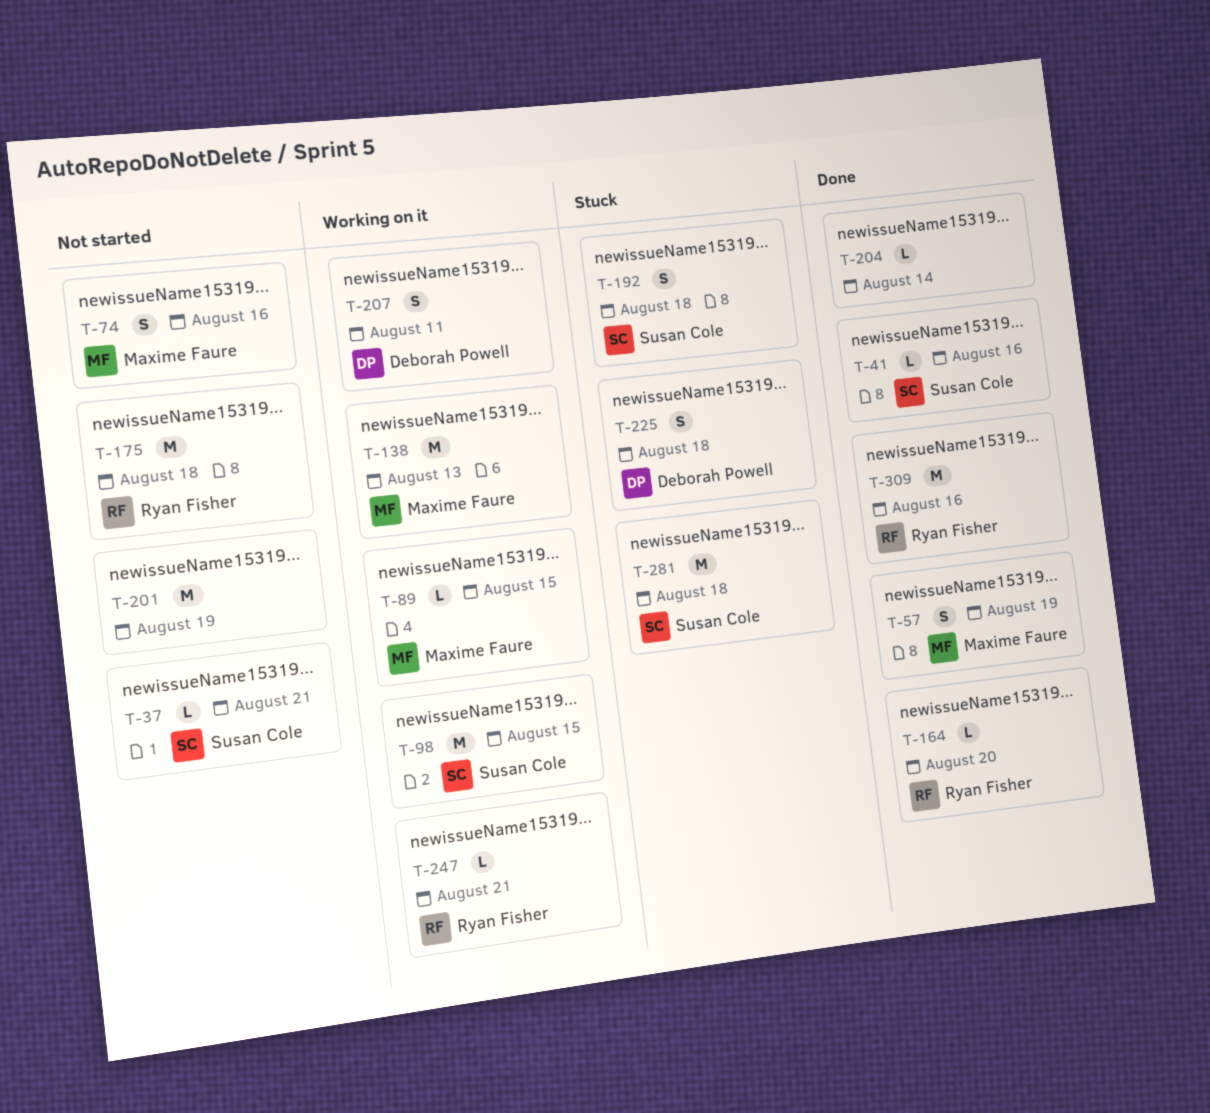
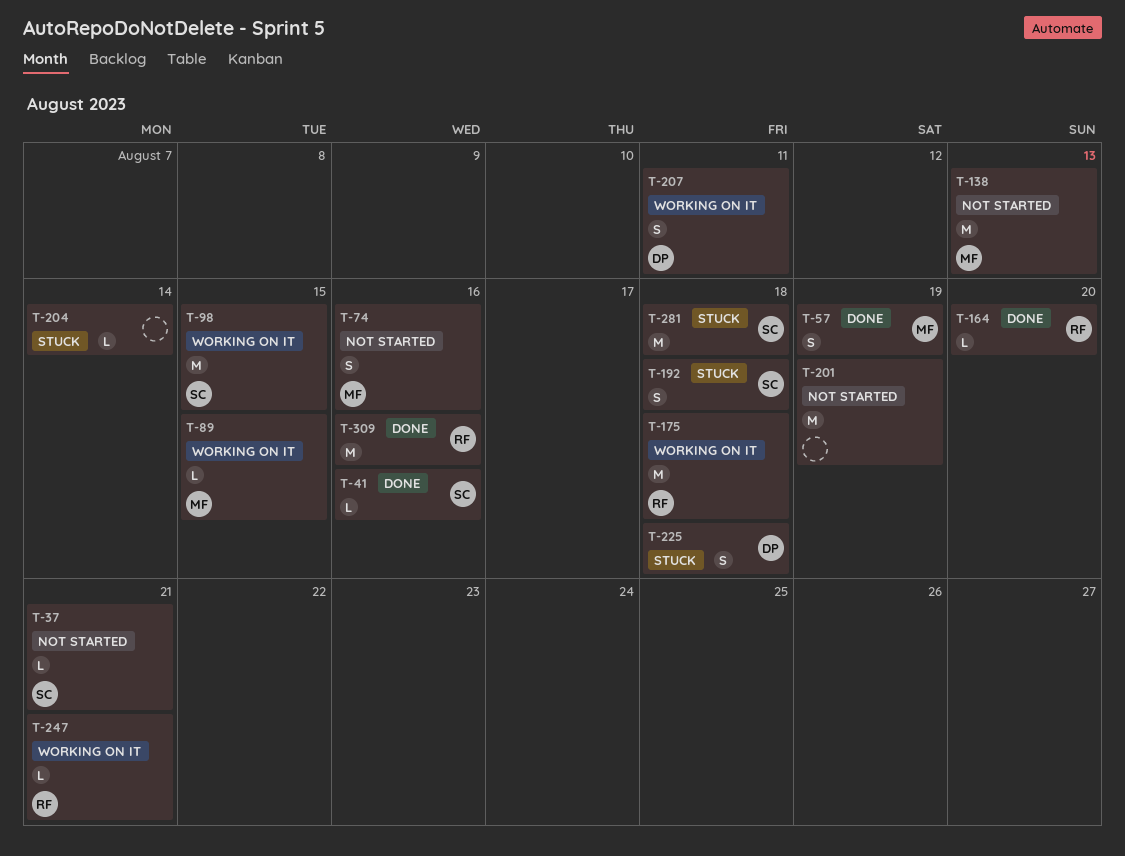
T-138, status: Working on it -> Not started
T-175, status: Not started -> Working on it
T-204, status: Done -> Stuck

